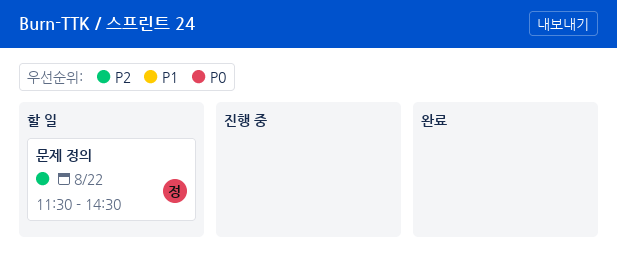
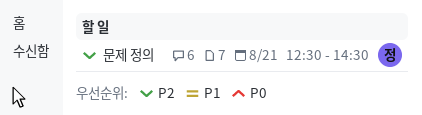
문제 정의, day: Aug 22 -> Aug 21
문제 정의, begins: 11:30 -> 12:30

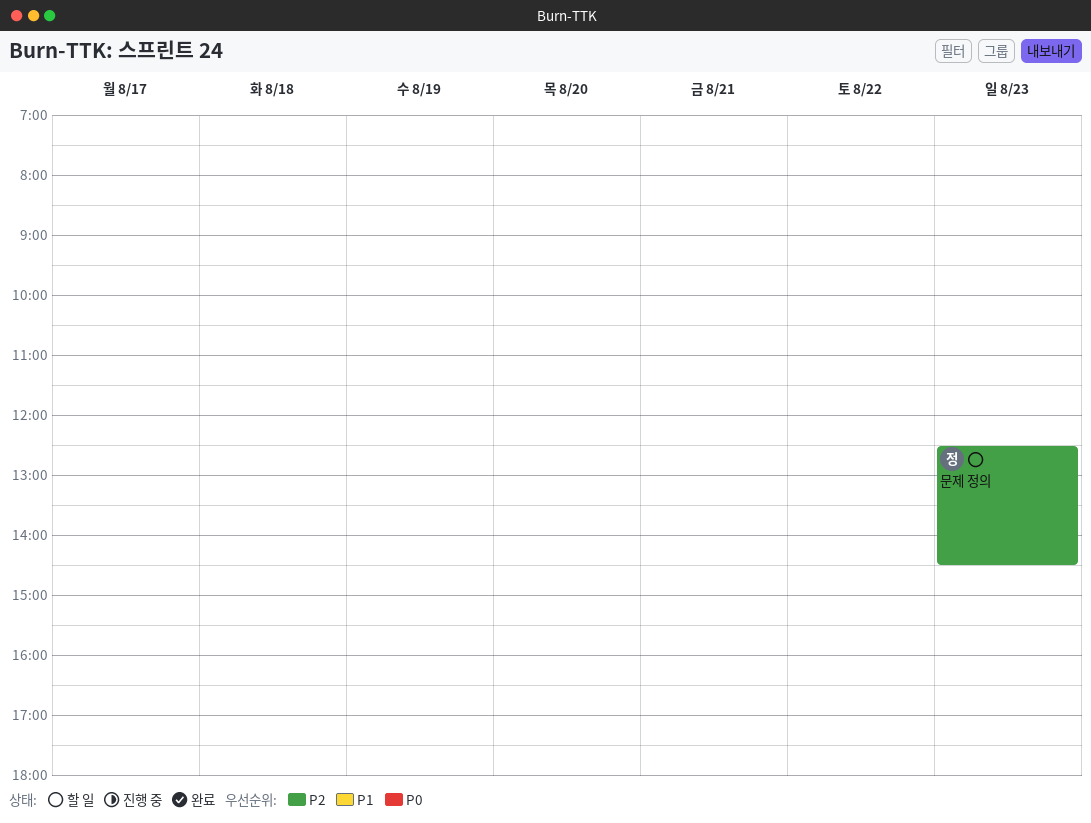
문제 정의, day: Aug 21 -> Aug 23

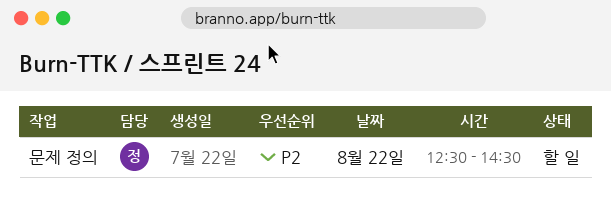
문제 정의, day: Aug 23 -> Aug 22

